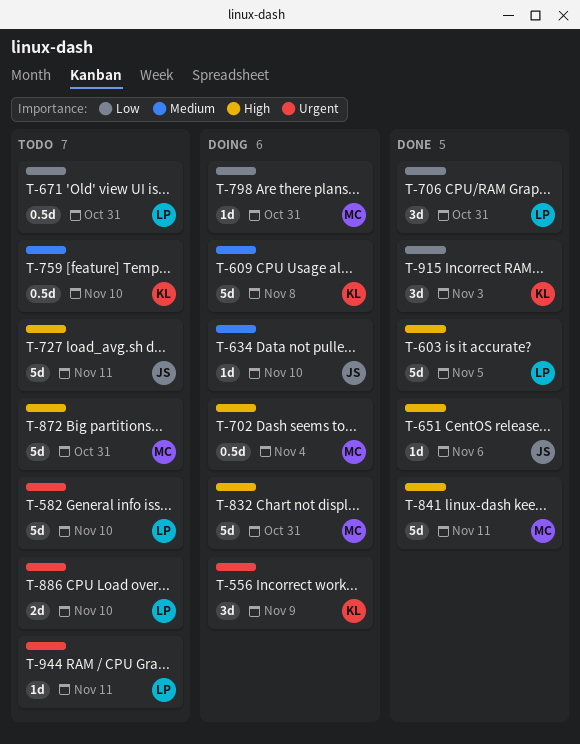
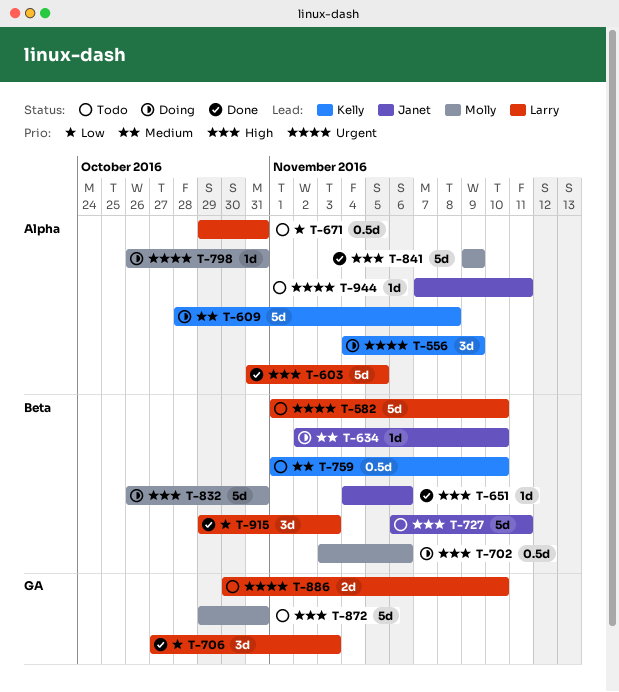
T-702, due: Nov 4 -> Nov 6
T-706, due: Oct 31 -> Nov 3
T-798, priority: Low -> Urgent
T-841, due: Nov 11 -> Nov 9
T-915, owner: Kelly -> Larry
T-944, owner: Larry -> Janet

